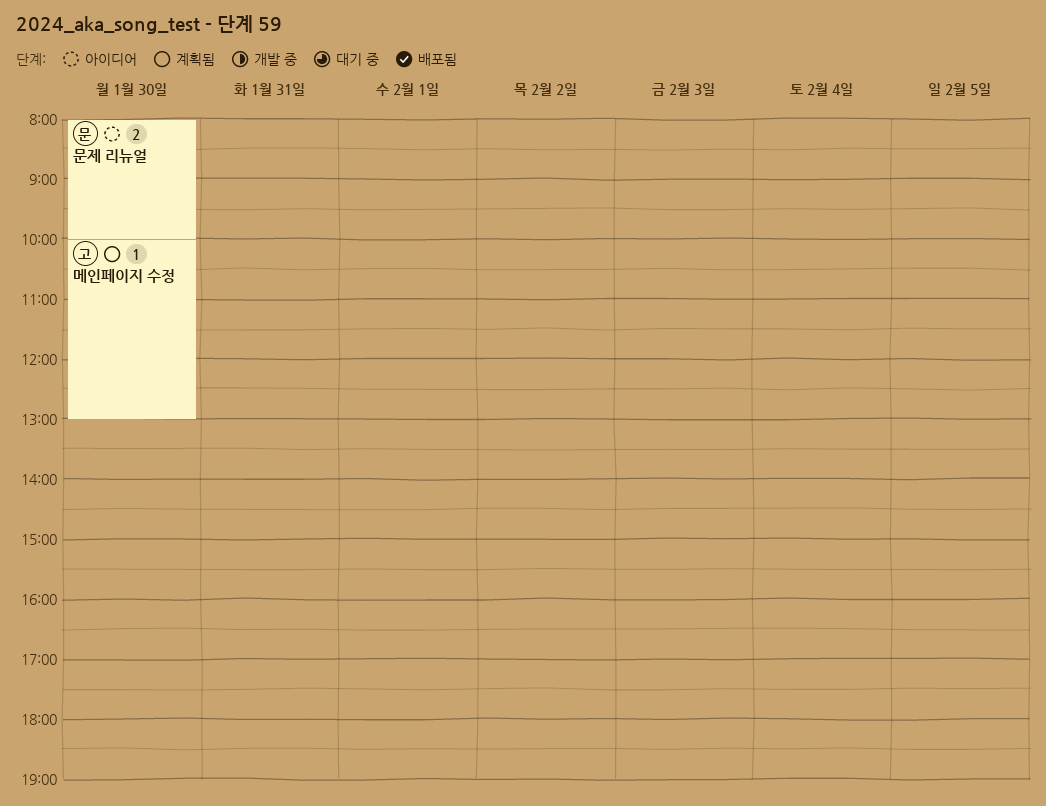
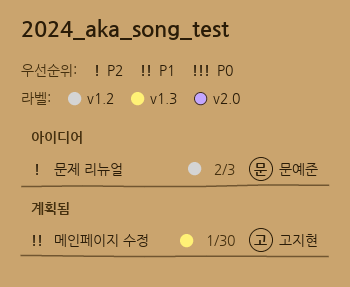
문제 리뉴얼, day: Jan 30 -> Feb 3

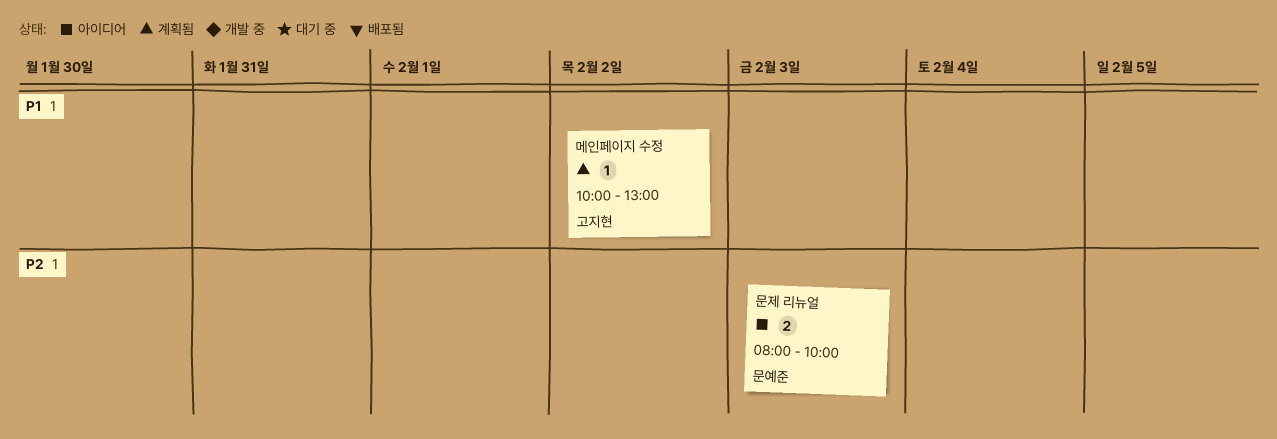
메인페이지 수정, day: Jan 30 -> Feb 2

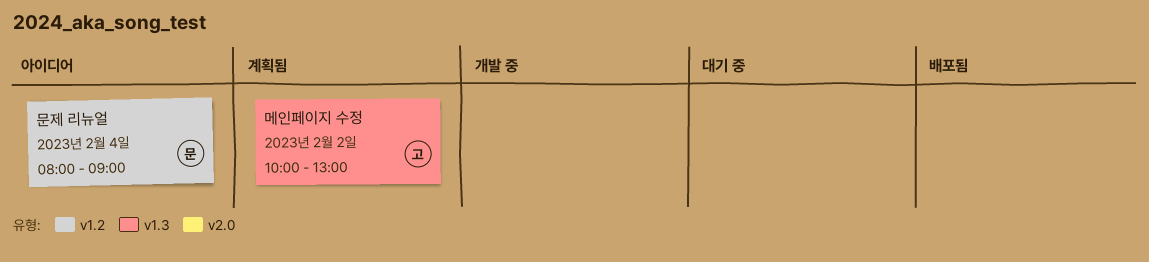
문제 리뉴얼, day: Feb 3 -> Feb 4
문제 리뉴얼, ends: 10:00 -> 09:00

